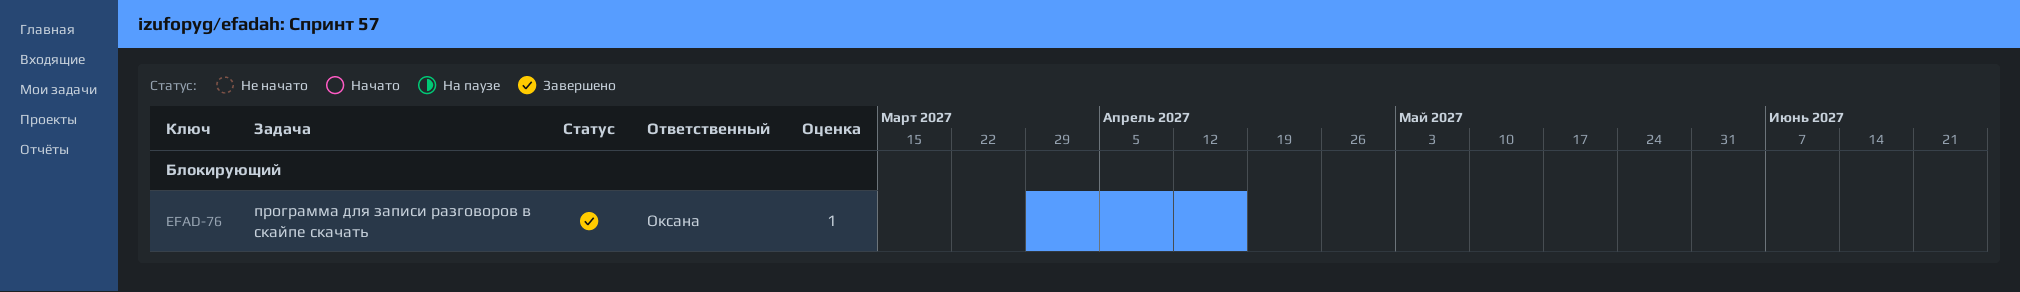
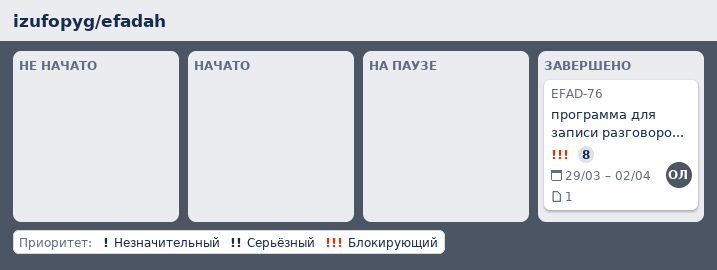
EFAD-76, estimate: 1 -> 8
EFAD-76, due: Apr 16 -> Apr 2

